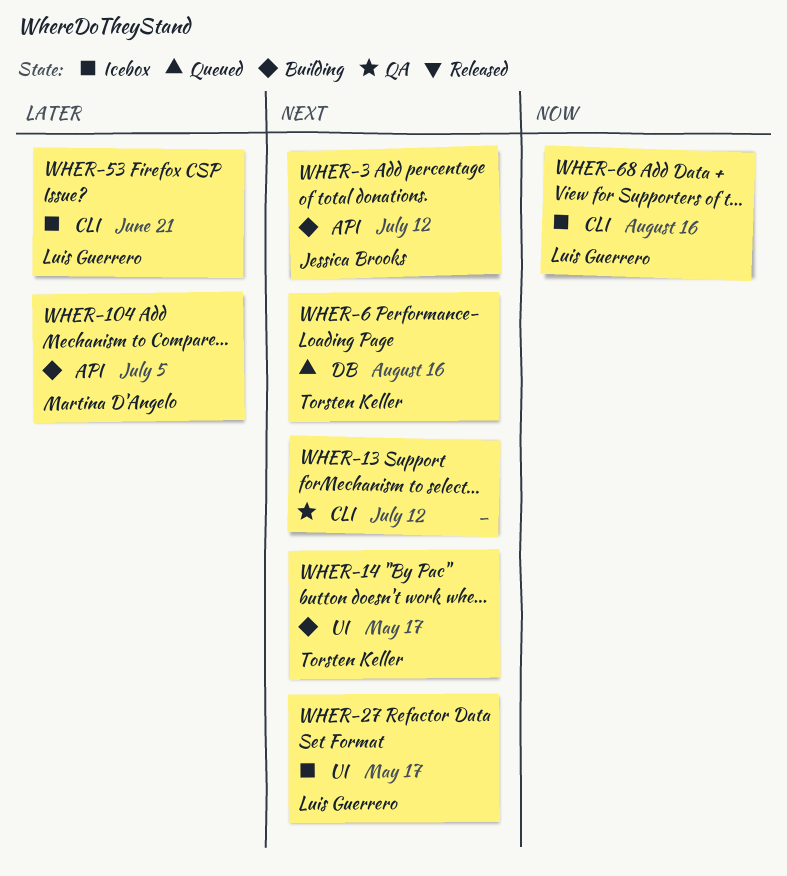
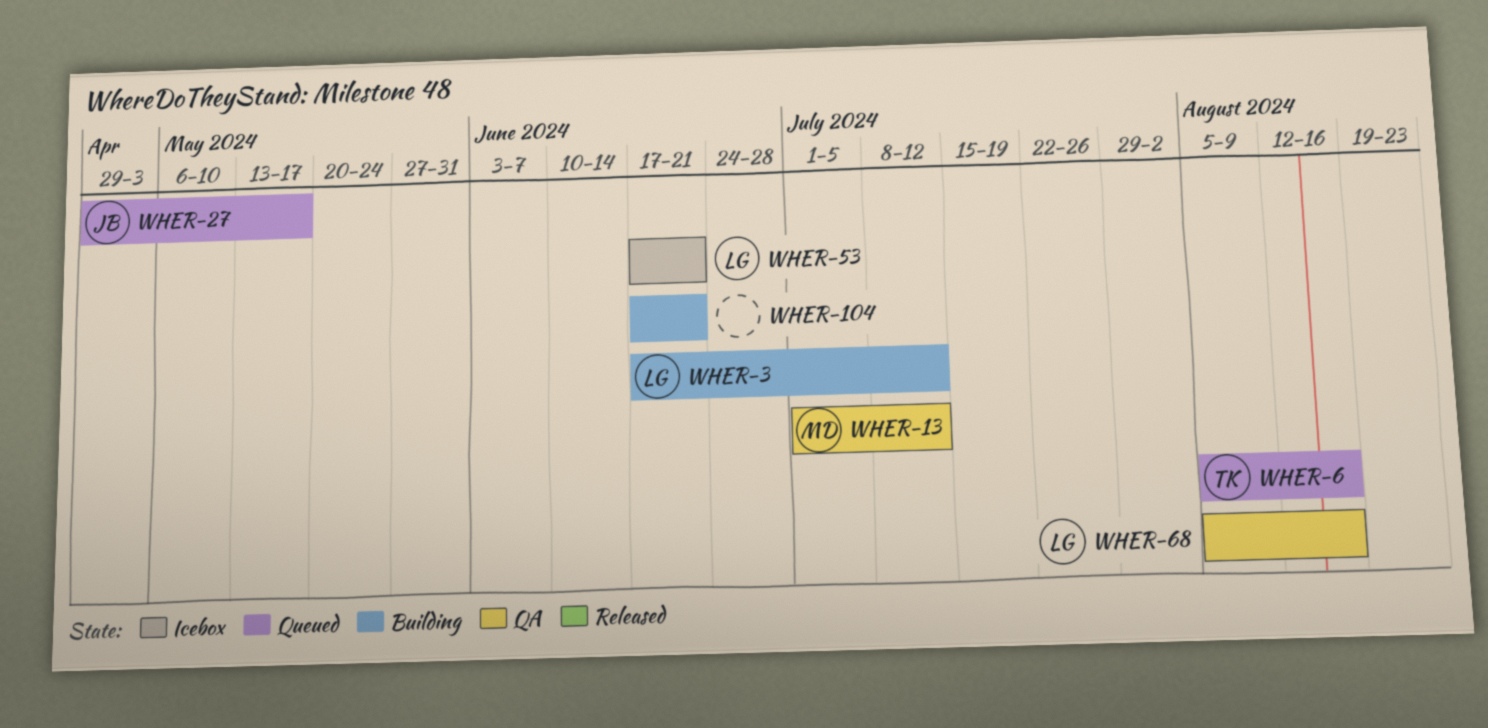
WHER-3, owner: Jessica Brooks -> Luis Guerrero
WHER-13, owner: none -> Martina D'Angelo
WHER-14: present -> none
WHER-27, status: Icebox -> Queued
WHER-27, owner: Luis Guerrero -> Jessica Brooks
WHER-68, status: Icebox -> QA
WHER-104, owner: Martina D'Angelo -> none
WHER-104, due: Jul 5 -> Jun 21

